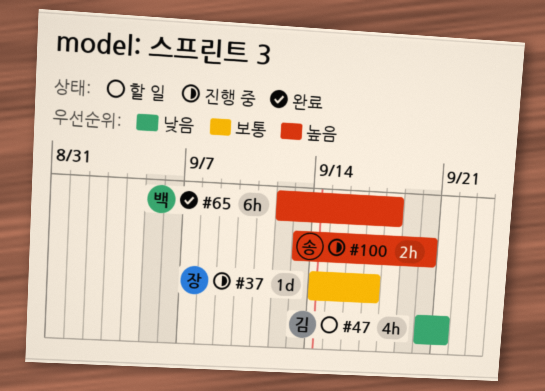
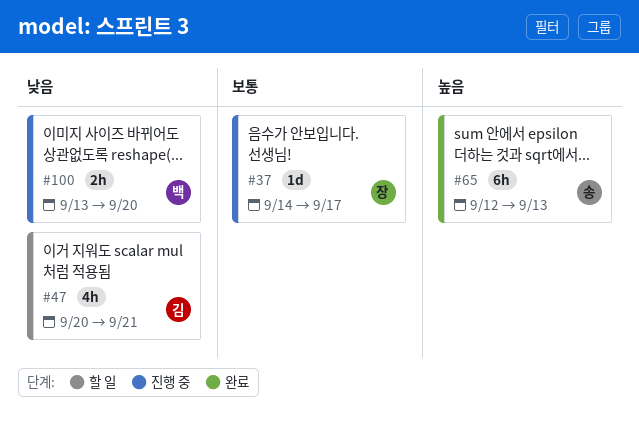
#65, owner: 백 -> 송
#65, due: Sep 18 -> Sep 13
#100, owner: 송 -> 백
#100, priority: 높음 -> 낮음

